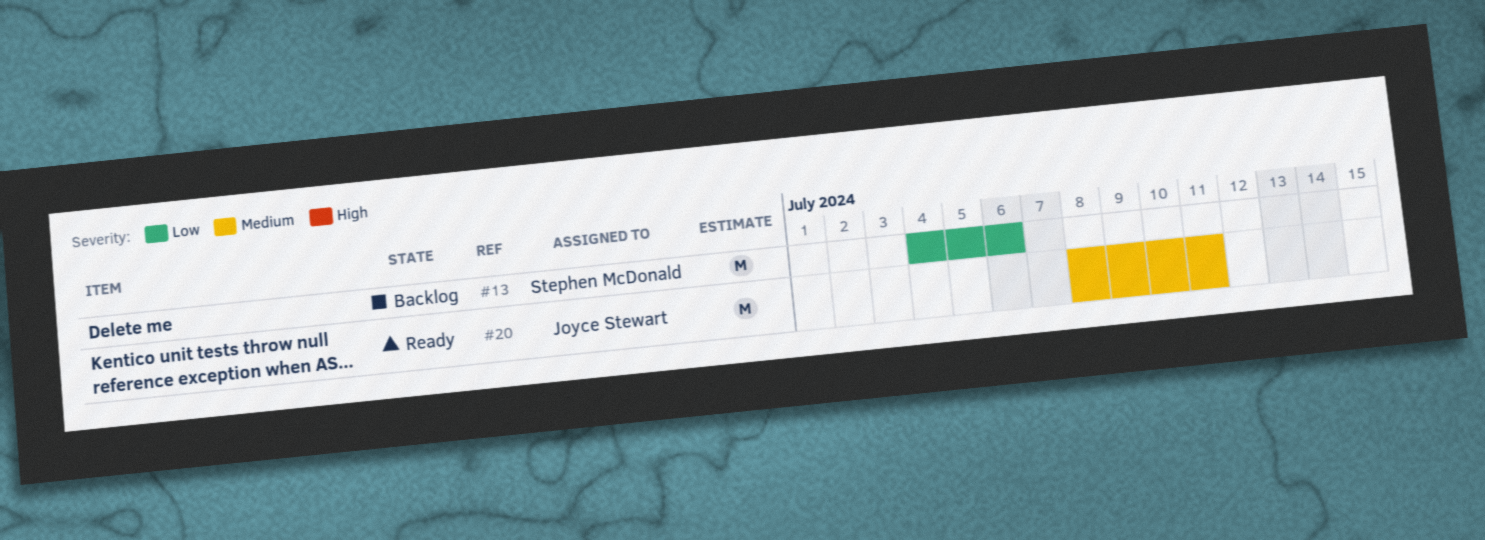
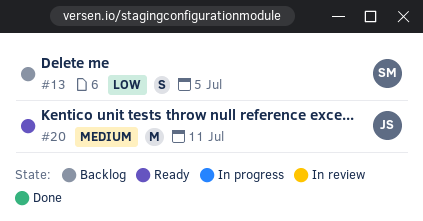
#13, estimate: M -> S
#13, due: Jul 6 -> Jul 5

